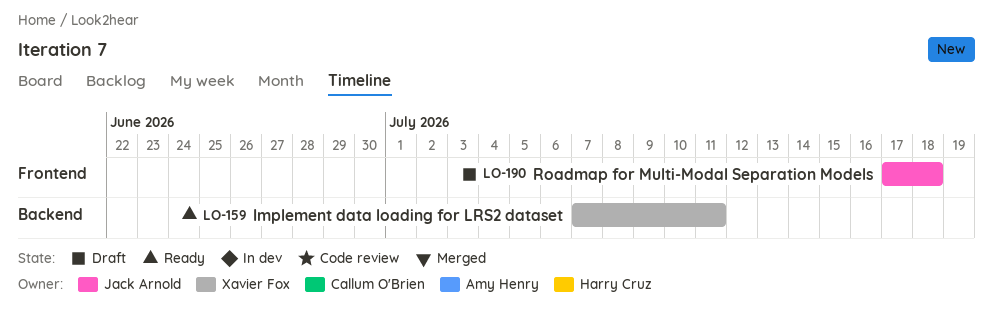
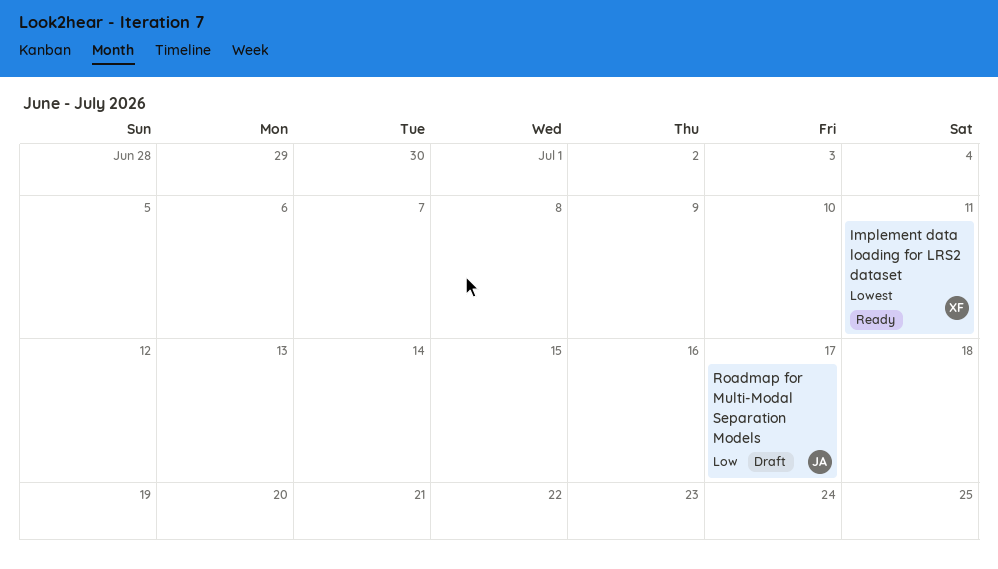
Roadmap for Multi-Modal Separation Models, due: Jul 18 -> Jul 17

